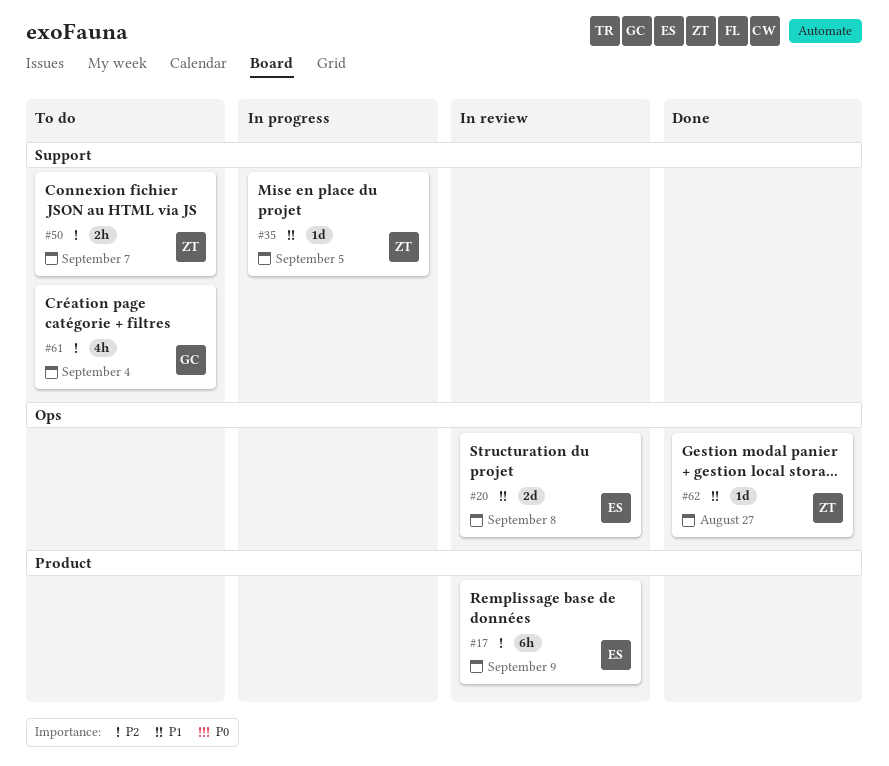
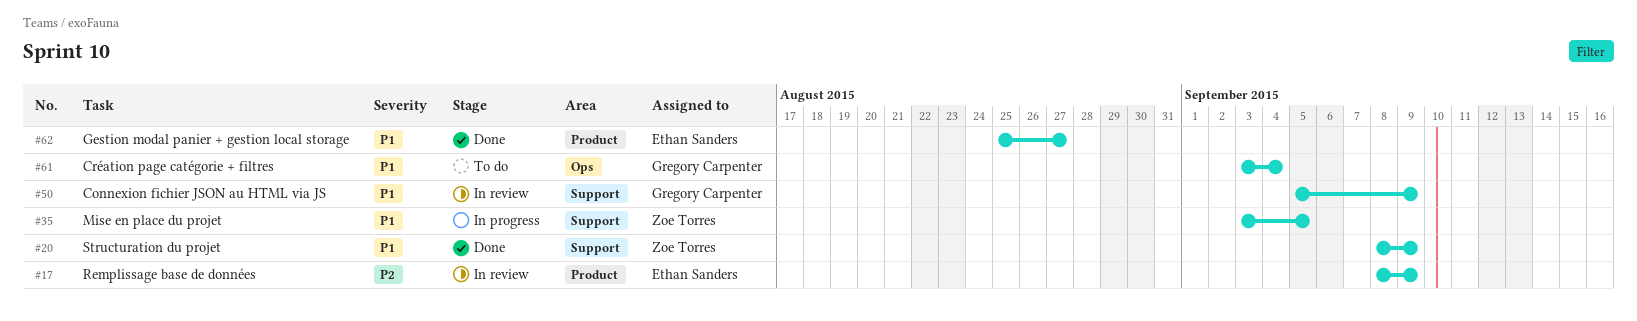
#20, status: In review -> Done
#20, owner: Ethan Sanders -> Zoe Torres
#20, label: Ops -> Support
#20, due: Sep 8 -> Sep 9
#50, status: To do -> In review
#50, owner: Zoe Torres -> Gregory Carpenter
#50, priority: P2 -> P1
#50, due: Sep 7 -> Sep 9
#61, priority: P2 -> P1
#61, label: Support -> Ops
#62, owner: Zoe Torres -> Ethan Sanders
#62, label: Ops -> Product

